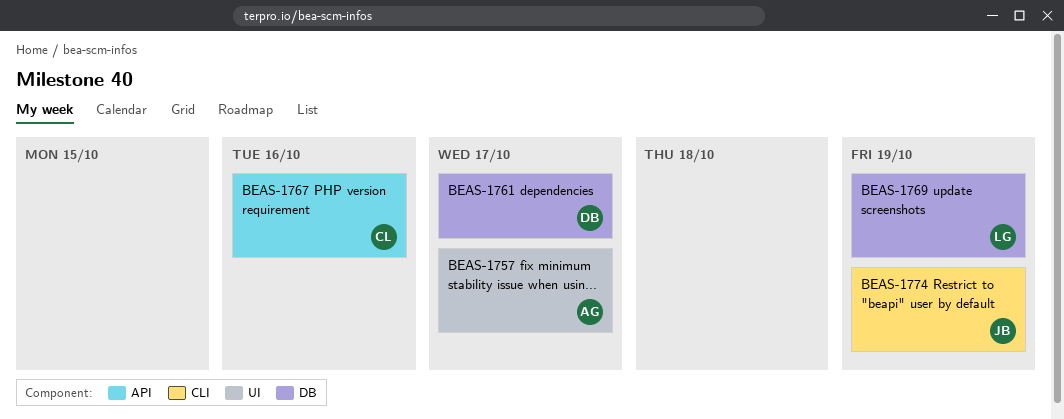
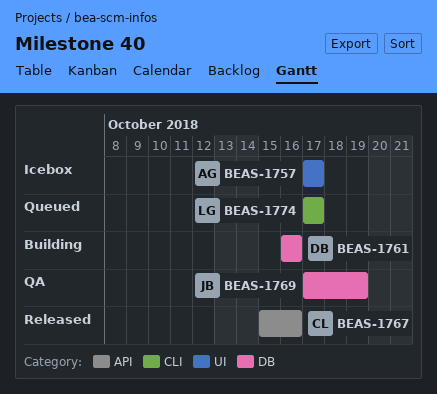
BEAS-1761, due: Oct 17 -> Oct 16
BEAS-1769, owner: LG -> JB
BEAS-1774, owner: JB -> LG
BEAS-1774, due: Oct 19 -> Oct 17

